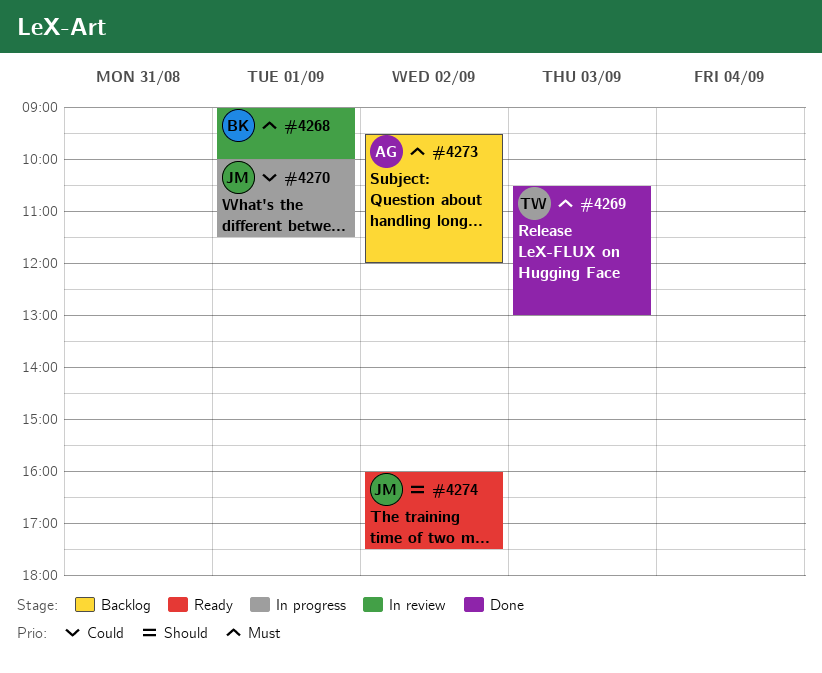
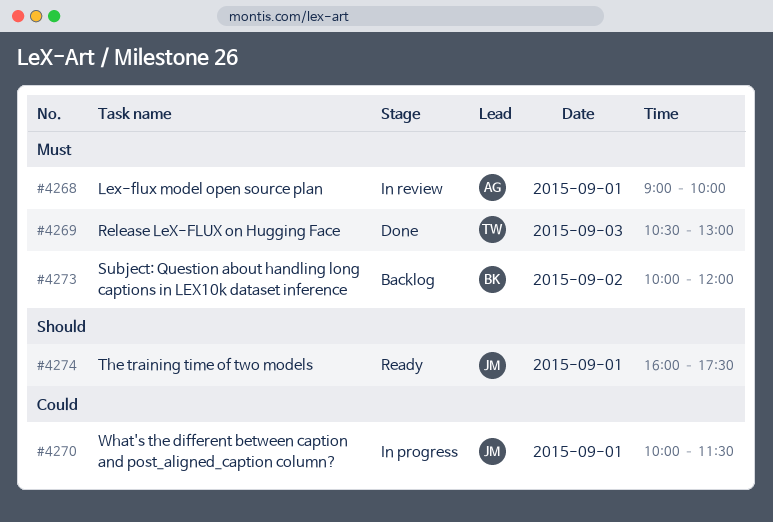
#4268, owner: BK -> AG
#4273, owner: AG -> BK
#4273, begins: 09:30 -> 10:00
#4274, day: Sep 2 -> Sep 1

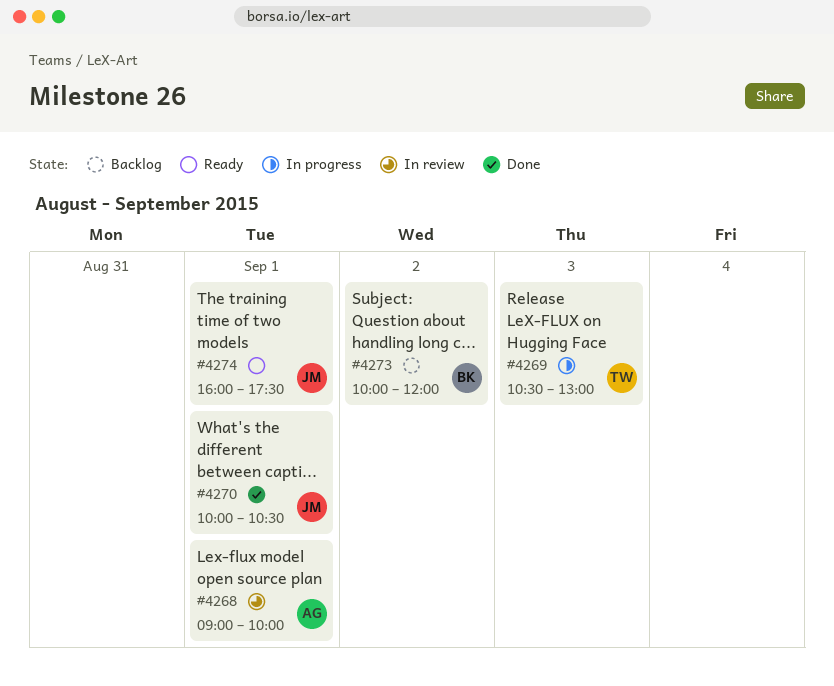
#4269, status: Done -> In progress
#4270, status: In progress -> Done
#4270, ends: 11:30 -> 10:30

